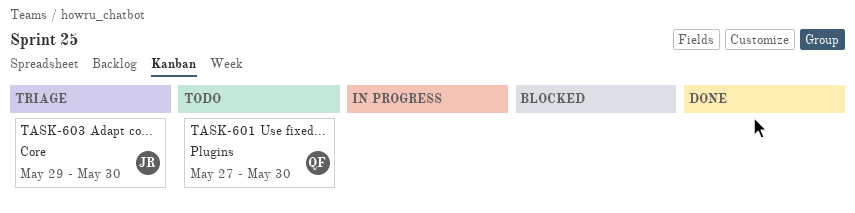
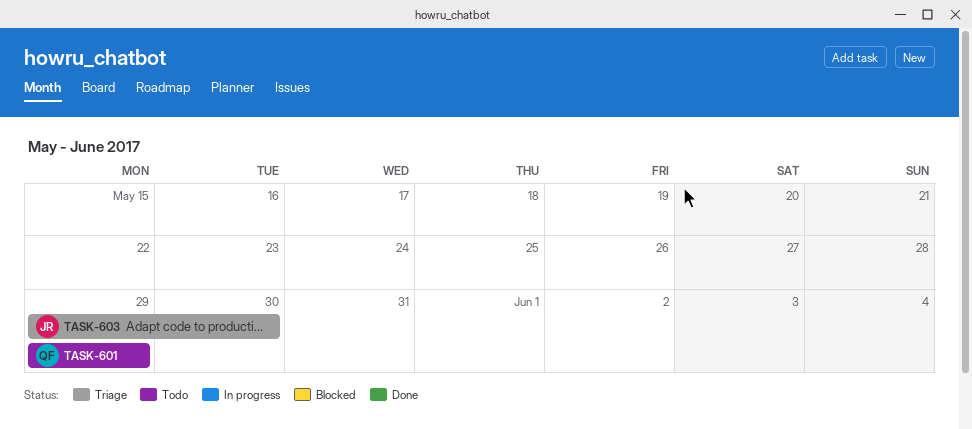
TASK-601, start: May 27 -> May 29
TASK-601, due: May 30 -> May 29

